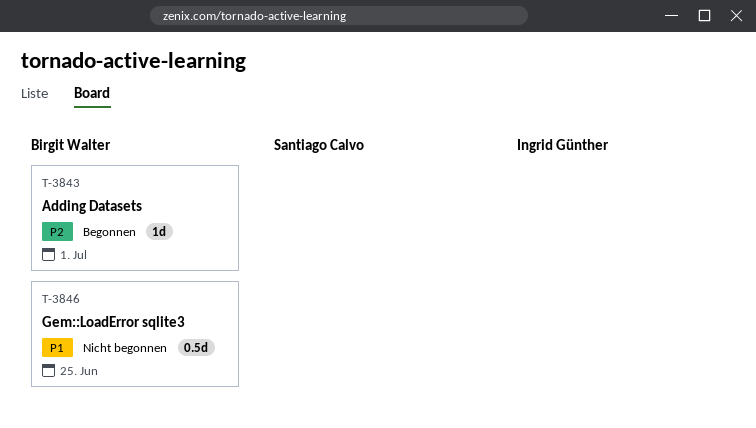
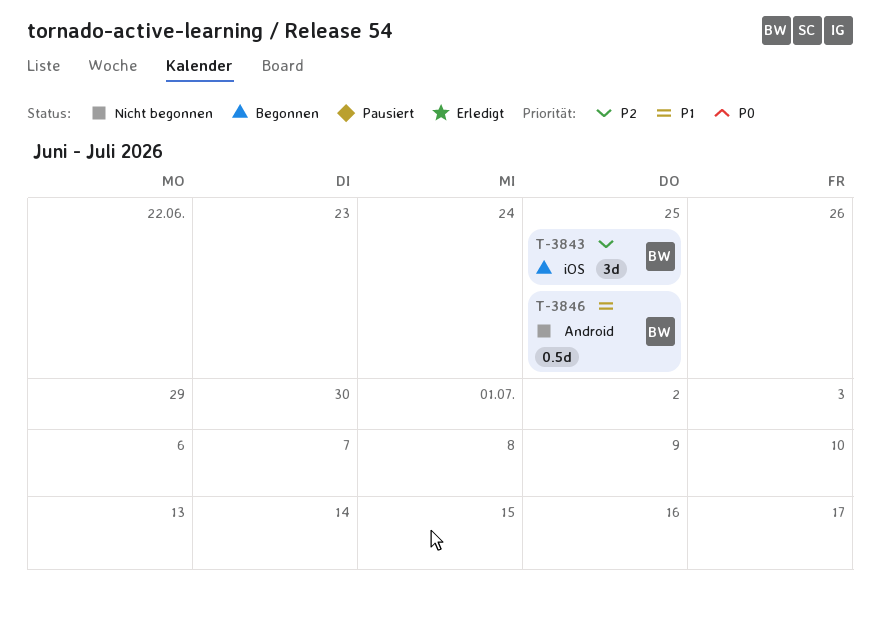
T-3843, estimate: 1d -> 3d
T-3843, due: Jul 1 -> Jun 25

